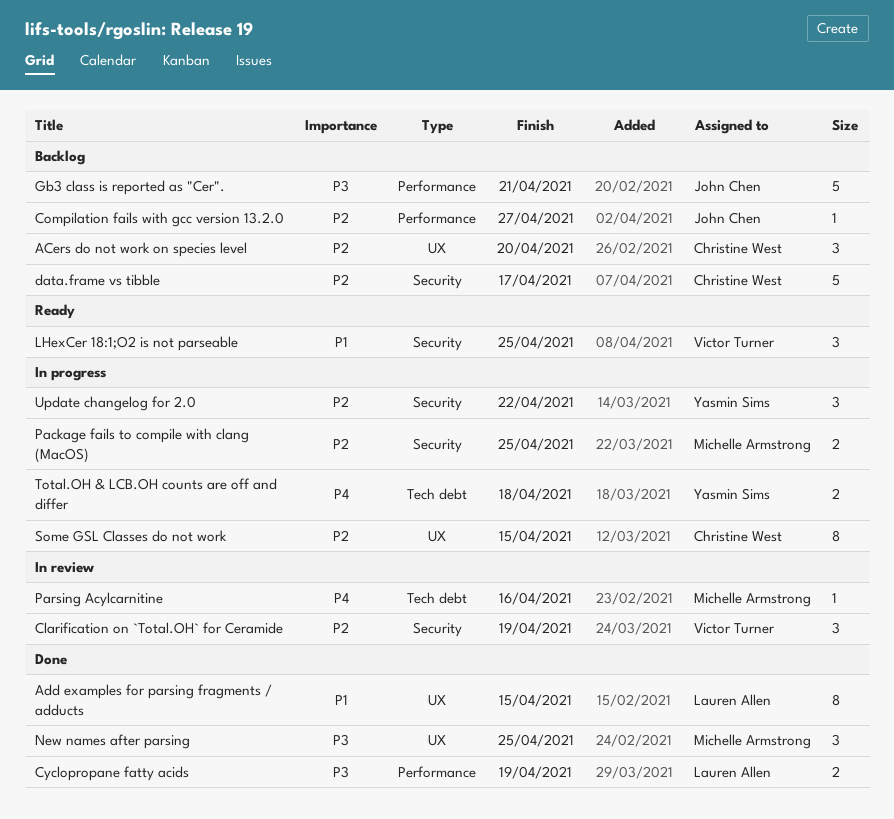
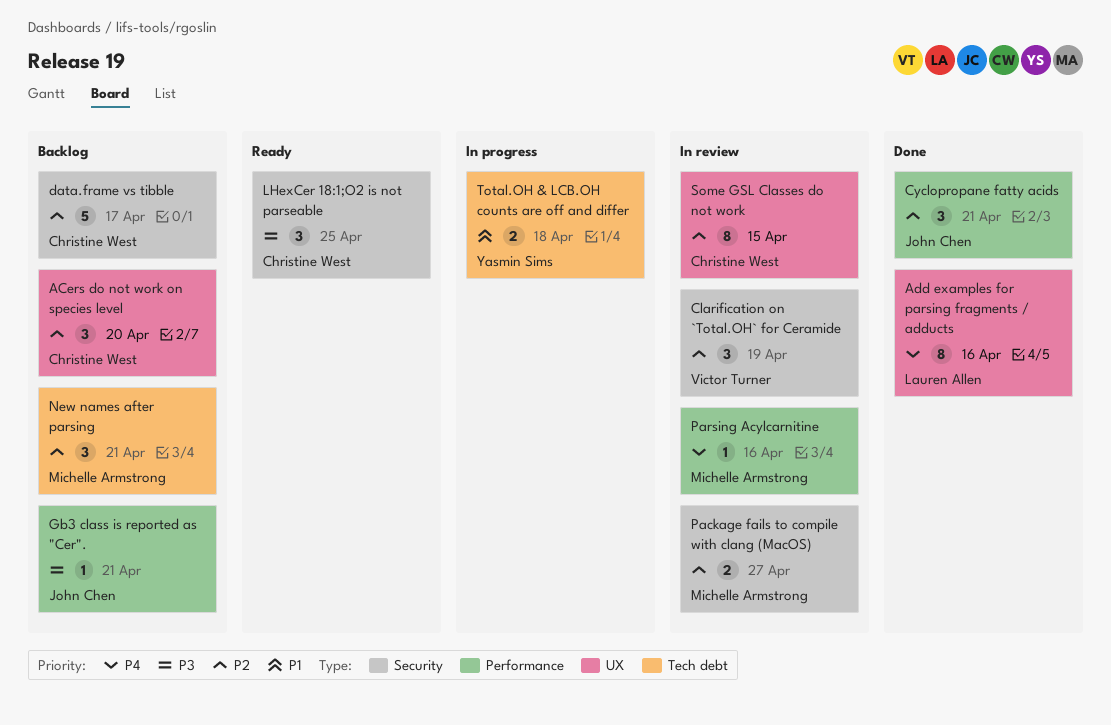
Add examples for parsing fragments / adducts, priority: P1 -> P4
Add examples for parsing fragments / adducts, due: Apr 15 -> Apr 16
Compilation fails with gcc version 13.2.0: present -> none
Cyclopropane fatty acids, owner: Lauren Allen -> John Chen
Cyclopropane fatty acids, priority: P3 -> P2
Cyclopropane fatty acids, estimate: 2 -> 3
Cyclopropane fatty acids, due: Apr 19 -> Apr 21
Gb3 class is reported as "Cer"., estimate: 5 -> 1
LHexCer 18:1;O2 is not parseable, owner: Victor Turner -> Christine West
LHexCer 18:1;O2 is not parseable, priority: P1 -> P3
New names after parsing, status: Done -> Backlog
New names after parsing, priority: P3 -> P2
New names after parsing, label: UX -> Tech debt
New names after parsing, due: Apr 25 -> Apr 21
Package fails to compile with clang (MacOS), status: In progress -> In review
Package fails to compile with clang (MacOS), due: Apr 25 -> Apr 27
Parsing Acylcarnitine, label: Tech debt -> Performance
Some GSL Classes do not work, status: In progress -> In review
Total.OH & LCB.OH counts are off and differ, priority: P4 -> P1
Update changelog for 2.0: present -> none

